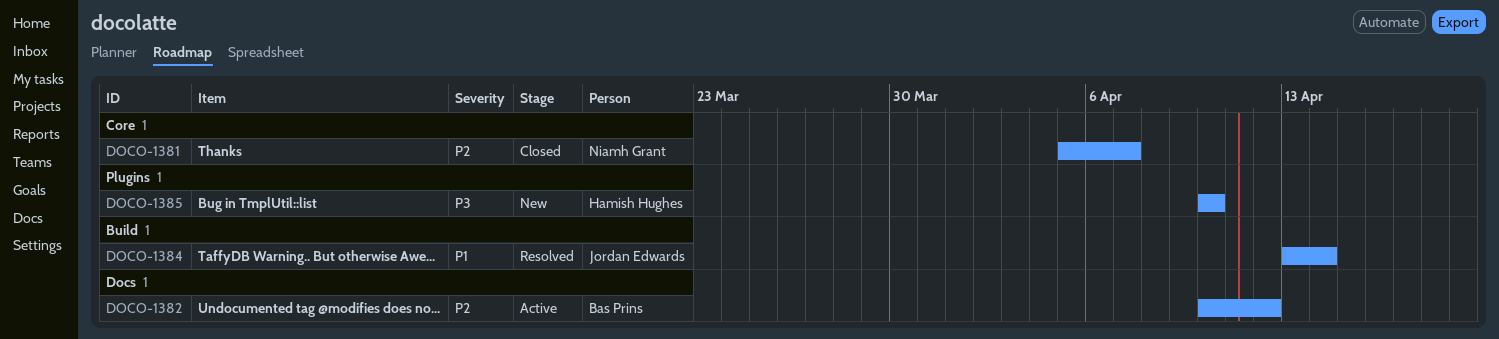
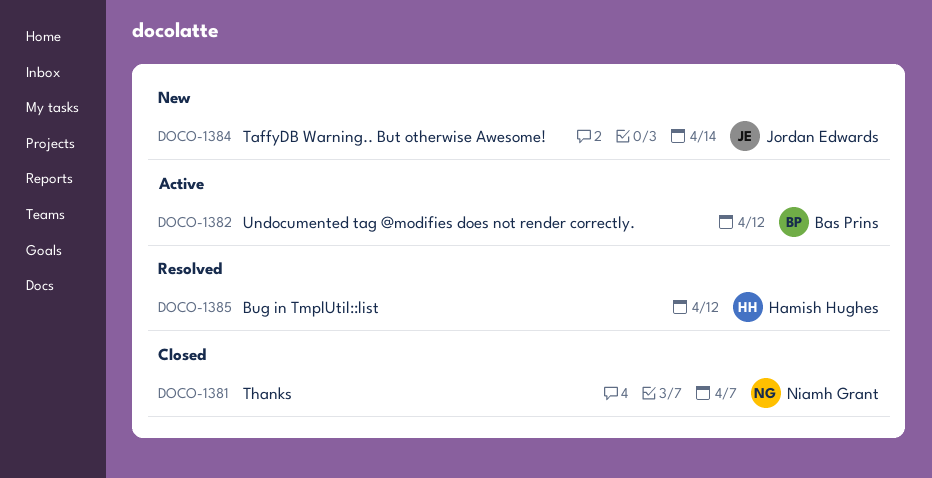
DOCO-1384, status: Resolved -> New
DOCO-1385, status: New -> Resolved
DOCO-1385, due: Apr 10 -> Apr 12

